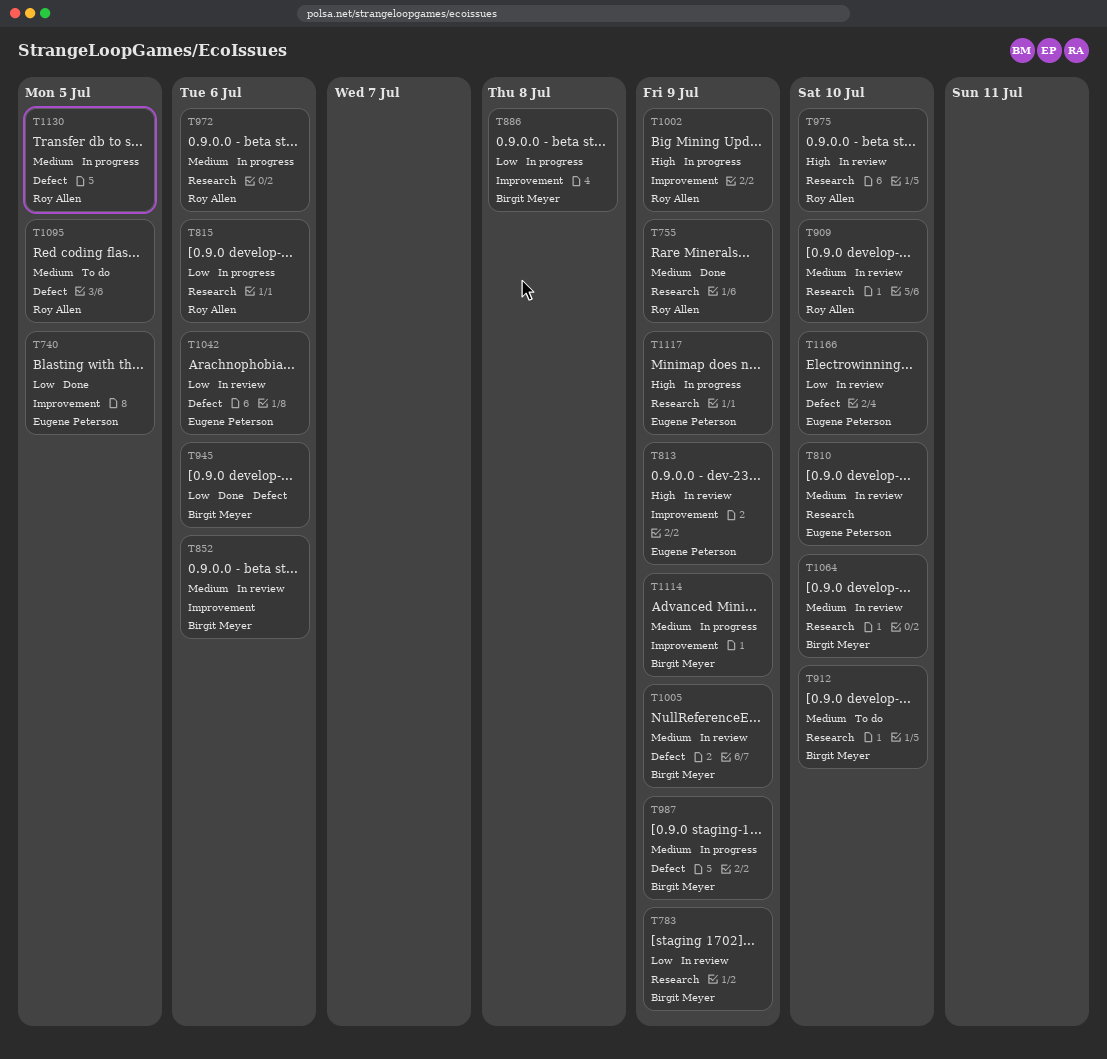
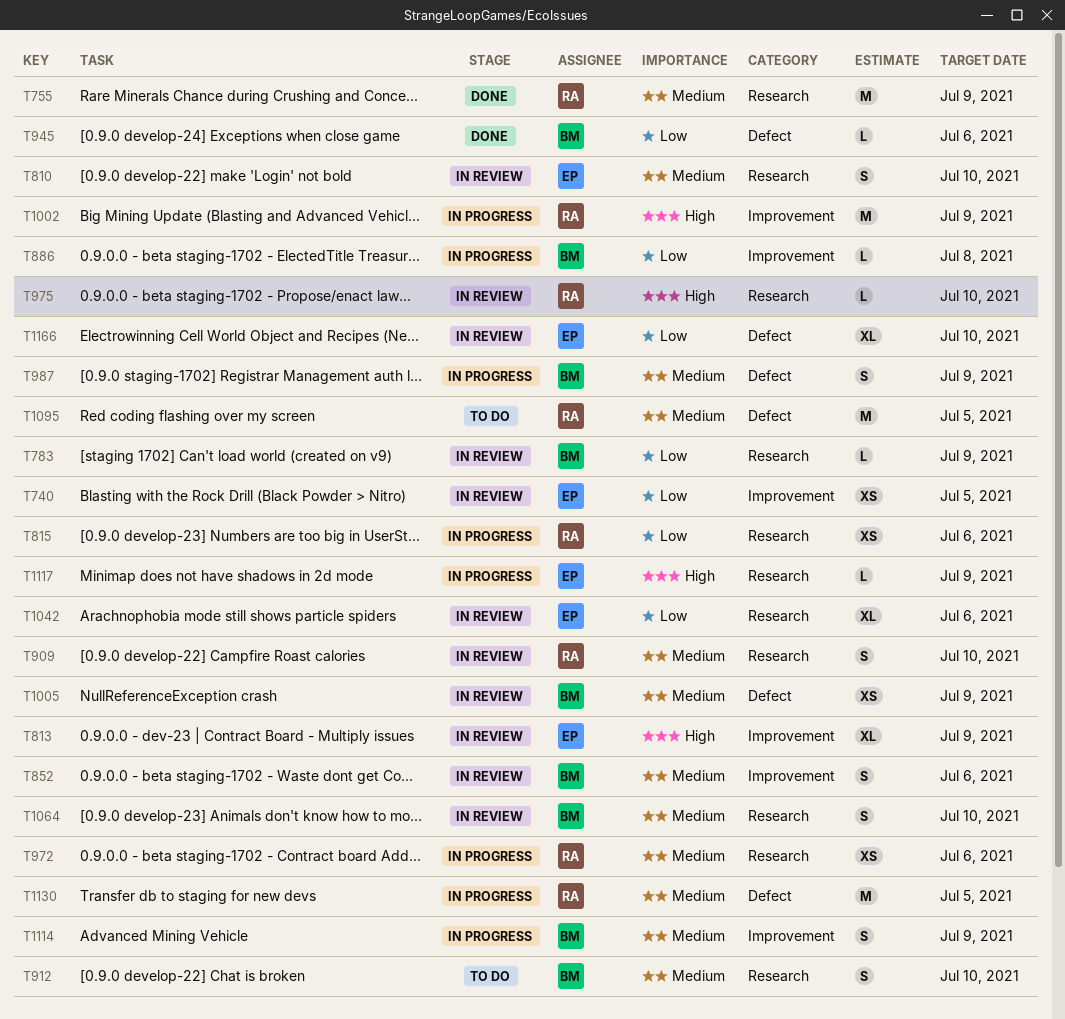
T740, status: Done -> In review
T1042, label: Defect -> Research

